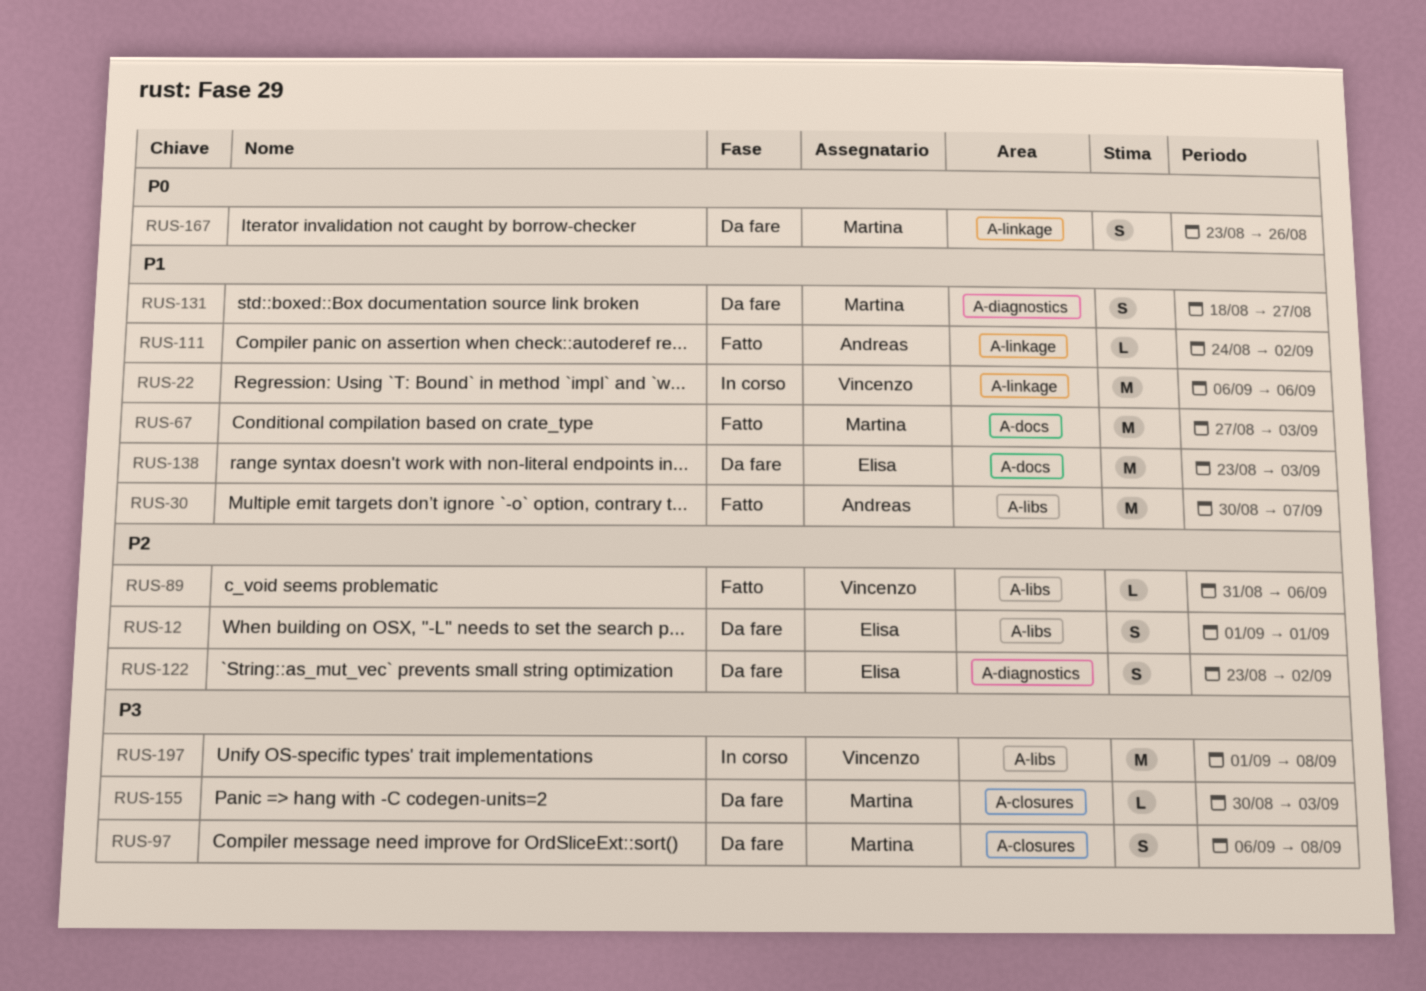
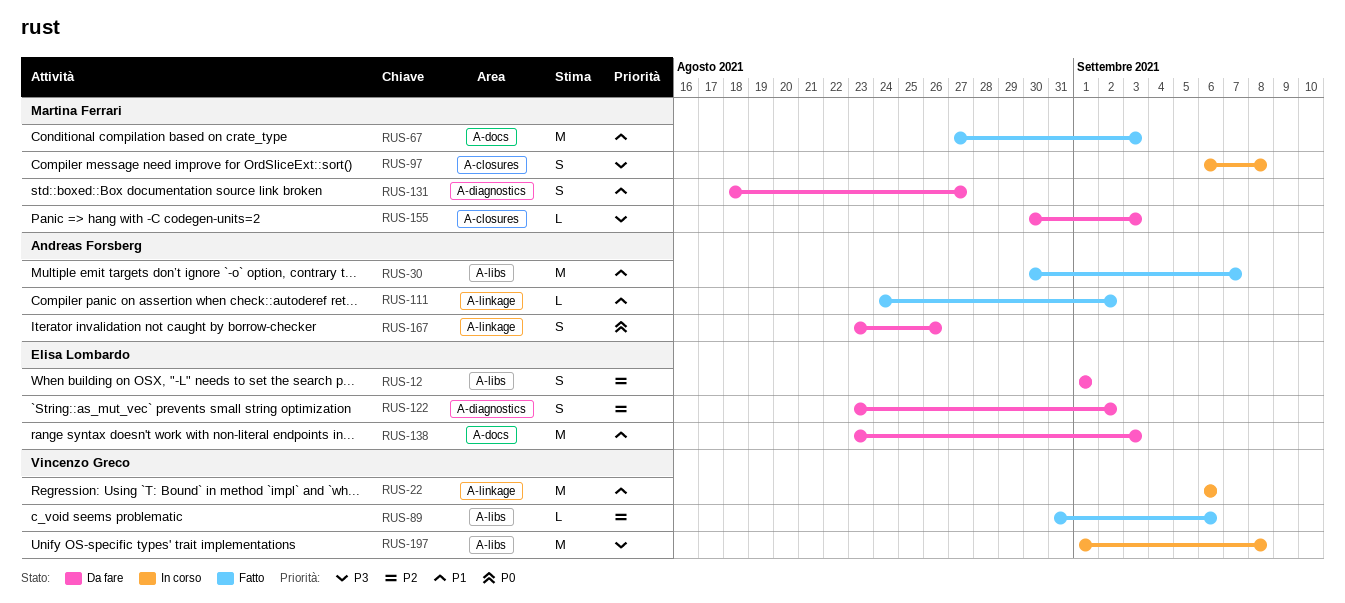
RUS-97, status: Da fare -> In corso
RUS-167, owner: Martina Ferrari -> Andreas Forsberg

